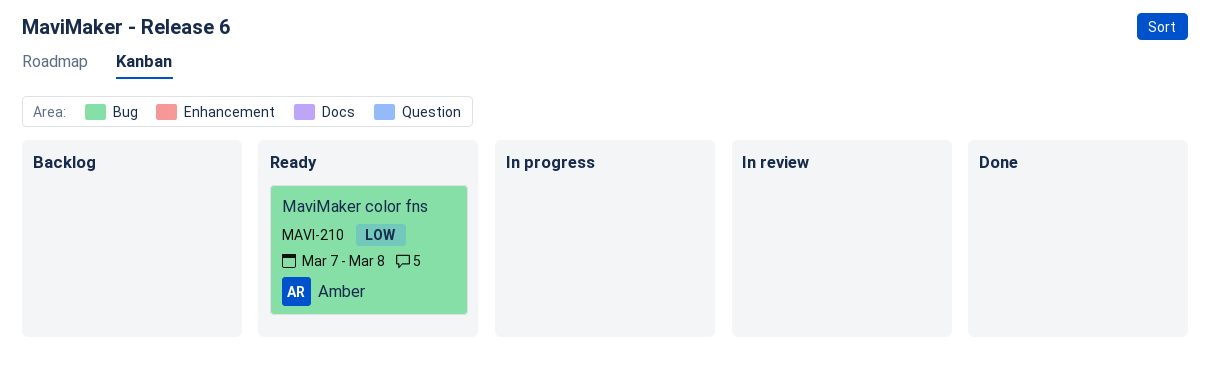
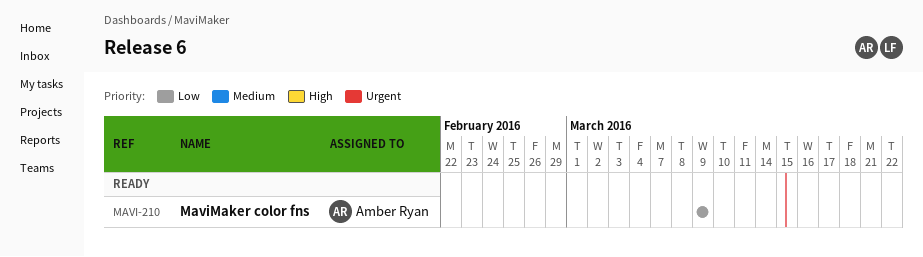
MAVI-210, start: Mar 7 -> Mar 9
MAVI-210, due: Mar 8 -> Mar 9

